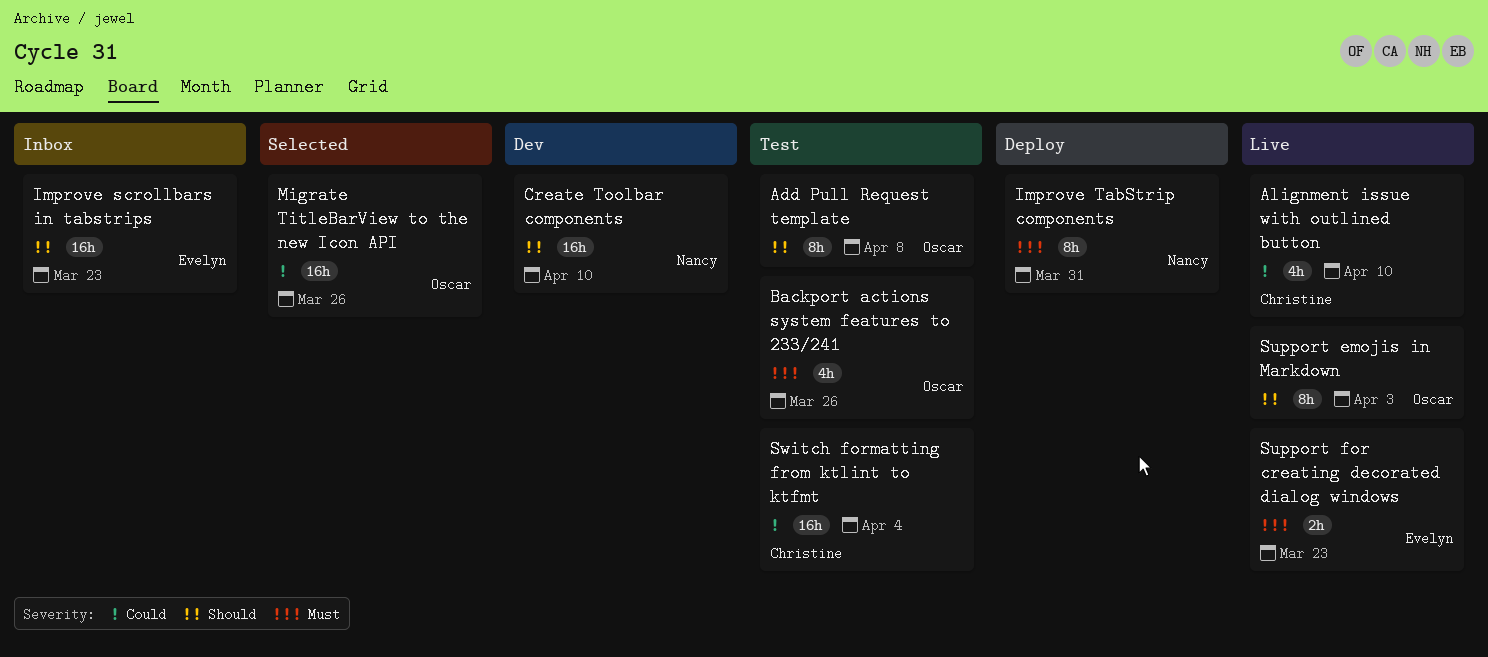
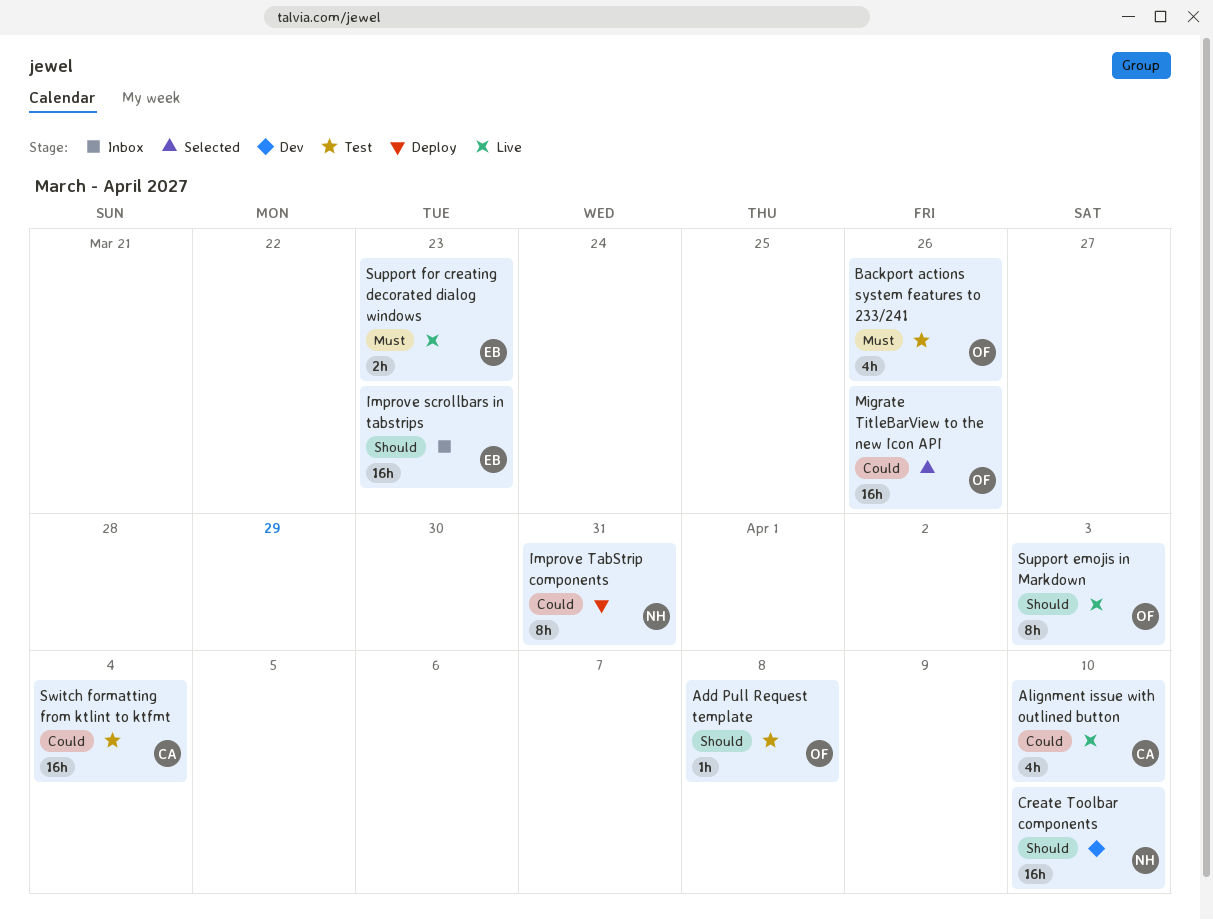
Add Pull Request template, estimate: 8h -> 1h
Improve TabStrip components, priority: Must -> Could

